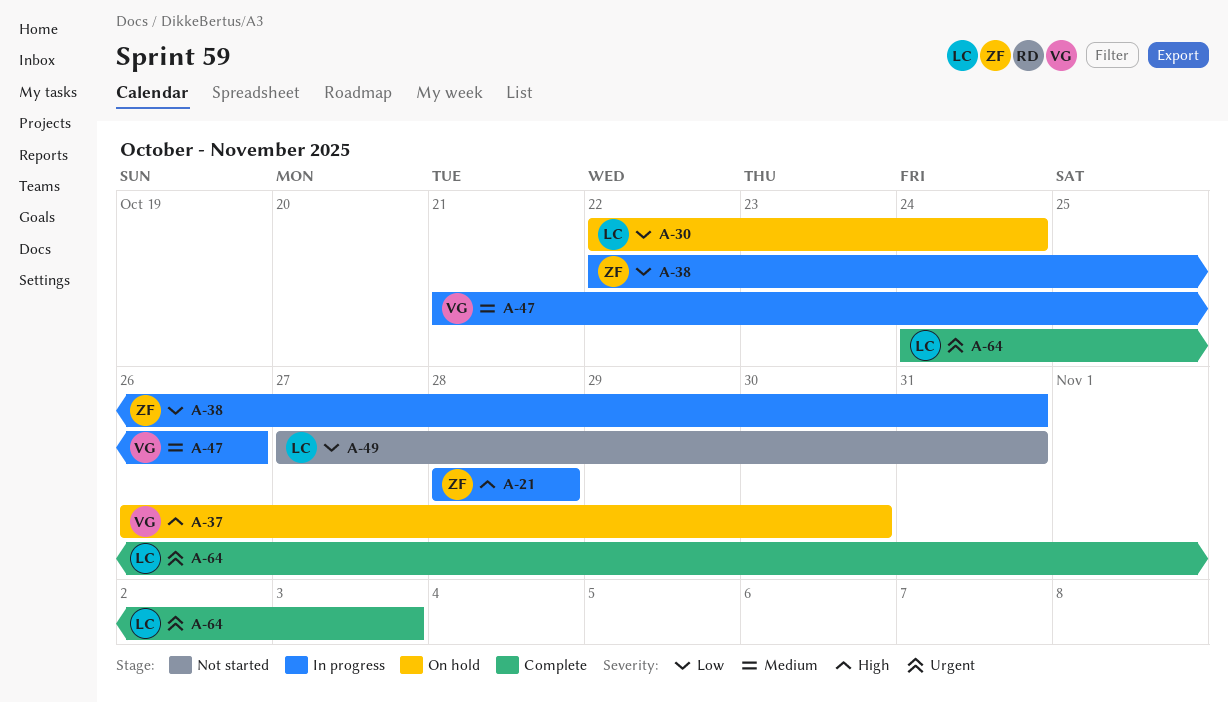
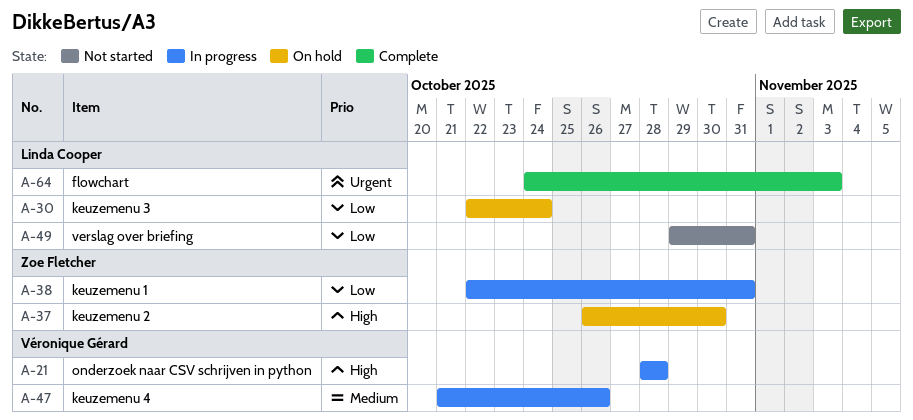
A-21, owner: Zoe Fletcher -> Véronique Gérard
A-37, owner: Véronique Gérard -> Zoe Fletcher
A-49, start: Oct 27 -> Oct 29

